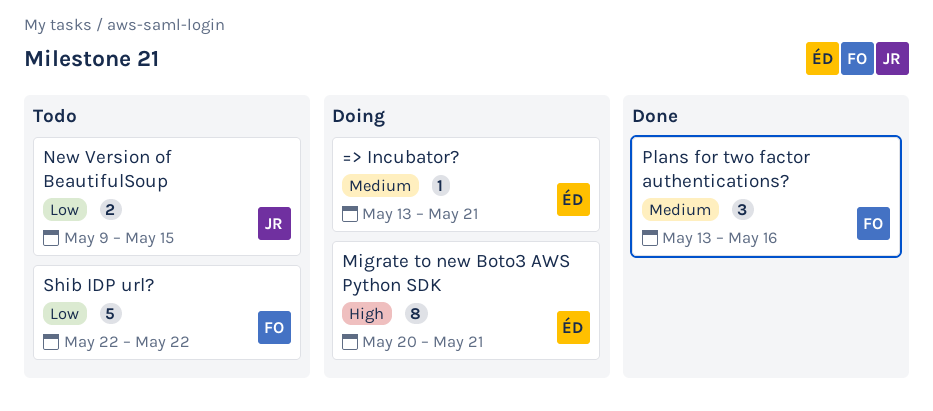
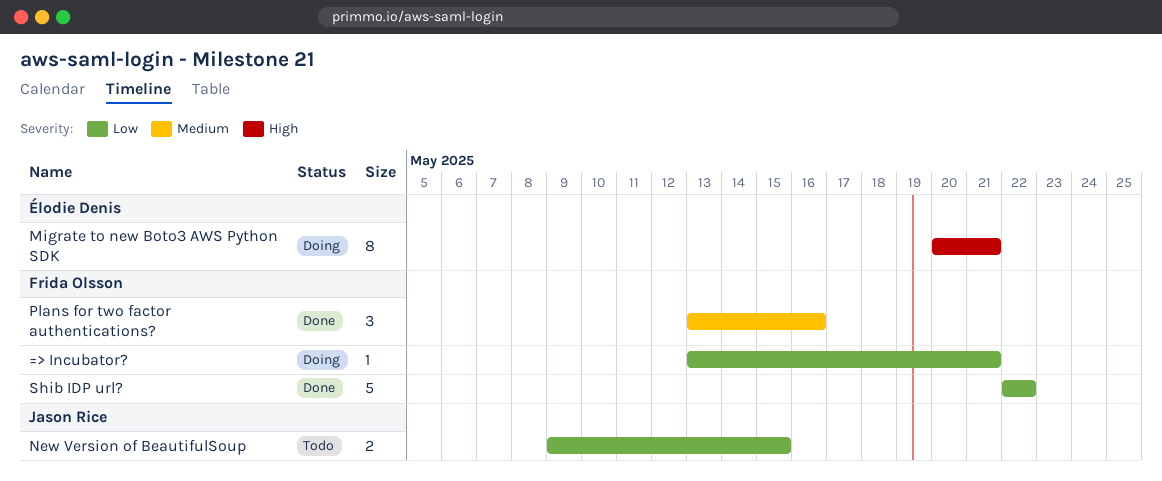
=> Incubator?, owner: Élodie Denis -> Frida Olsson
=> Incubator?, priority: Medium -> Low
Shib IDP url?, status: Todo -> Done

